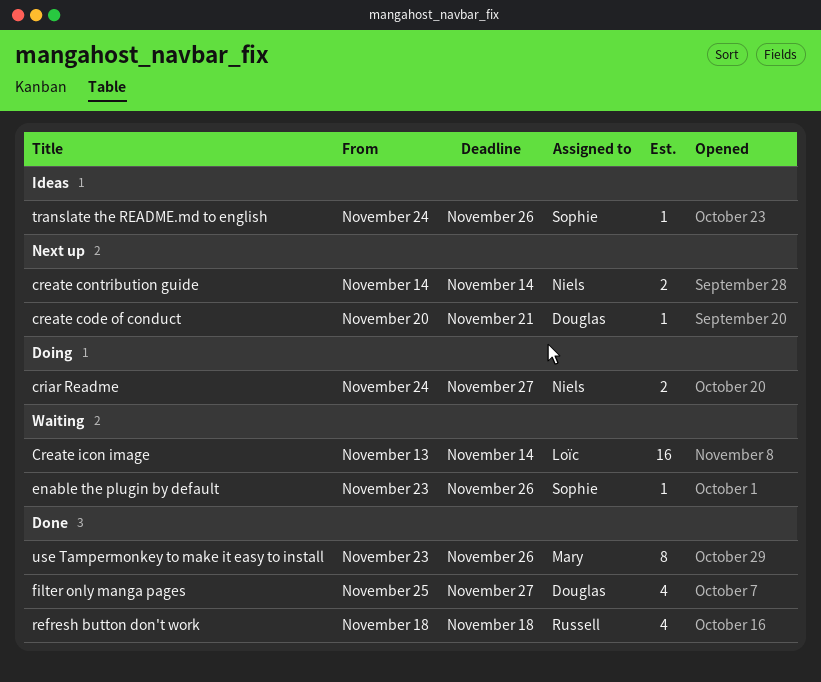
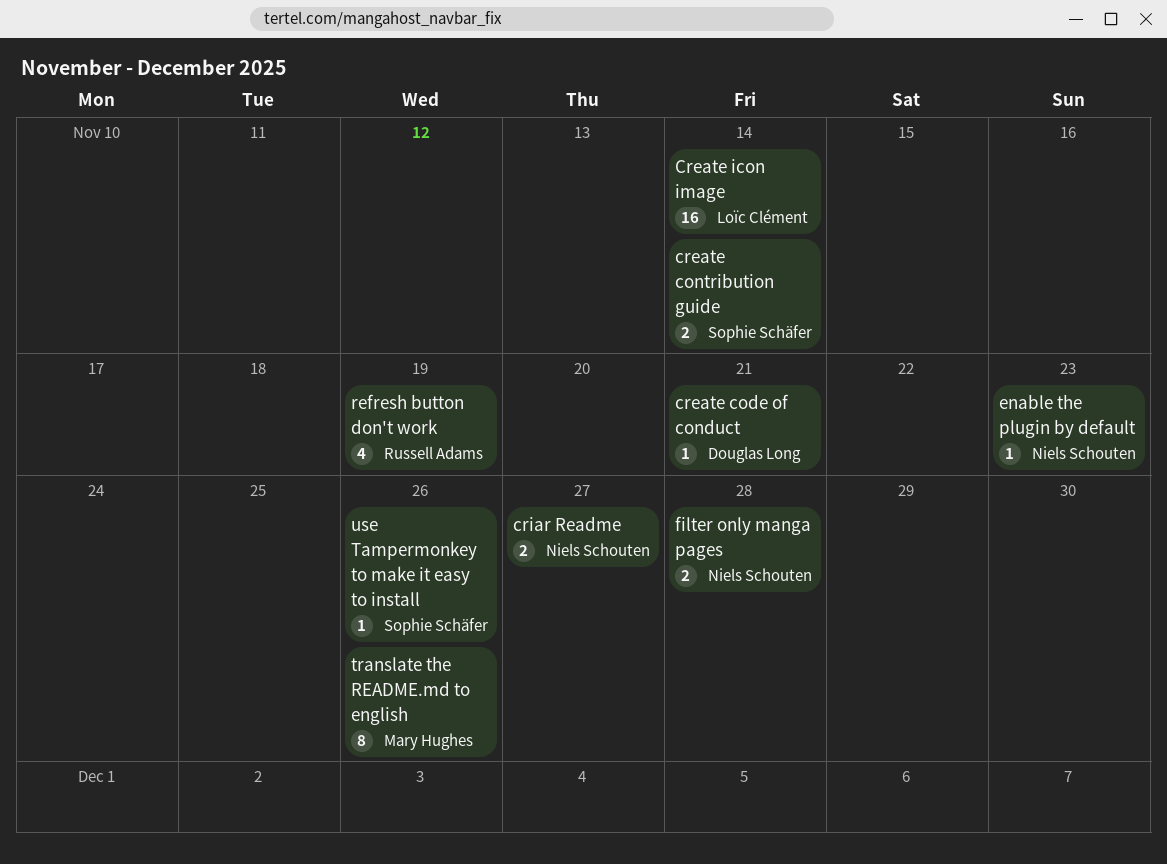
create contribution guide, owner: Niels Schouten -> Sophie Schäfer
enable the plugin by default, owner: Sophie Schäfer -> Niels Schouten
enable the plugin by default, due: Nov 26 -> Nov 23
filter only manga pages, owner: Douglas Long -> Niels Schouten
filter only manga pages, estimate: 4 -> 2
filter only manga pages, due: Nov 27 -> Nov 28
refresh button don't work, due: Nov 18 -> Nov 19
translate the README.md to english, owner: Sophie Schäfer -> Mary Hughes
translate the README.md to english, estimate: 1 -> 8
use Tampermonkey to make it easy to install, owner: Mary Hughes -> Sophie Schäfer
use Tampermonkey to make it easy to install, estimate: 8 -> 1

